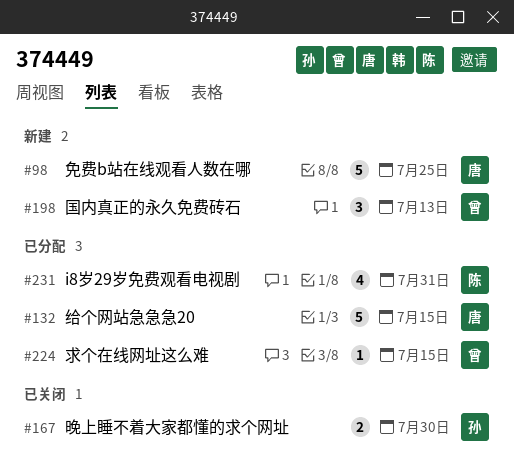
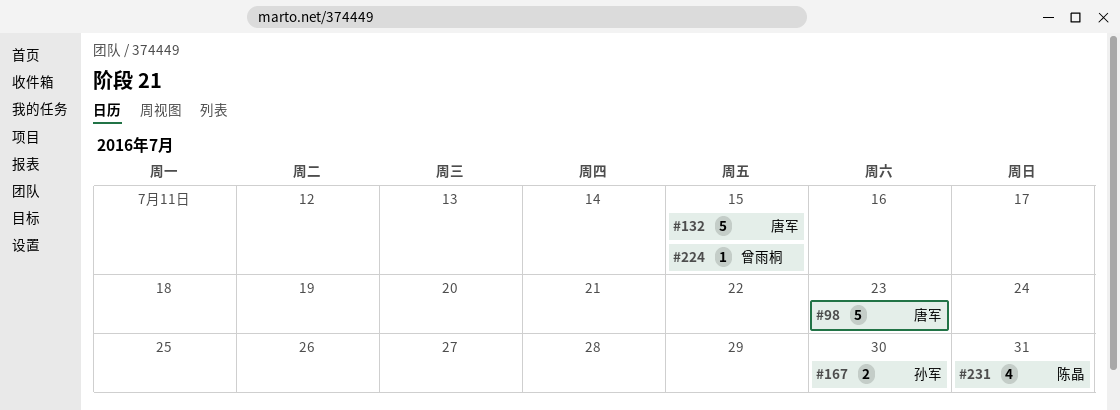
#98, due: Jul 25 -> Jul 23
#198: present -> none

